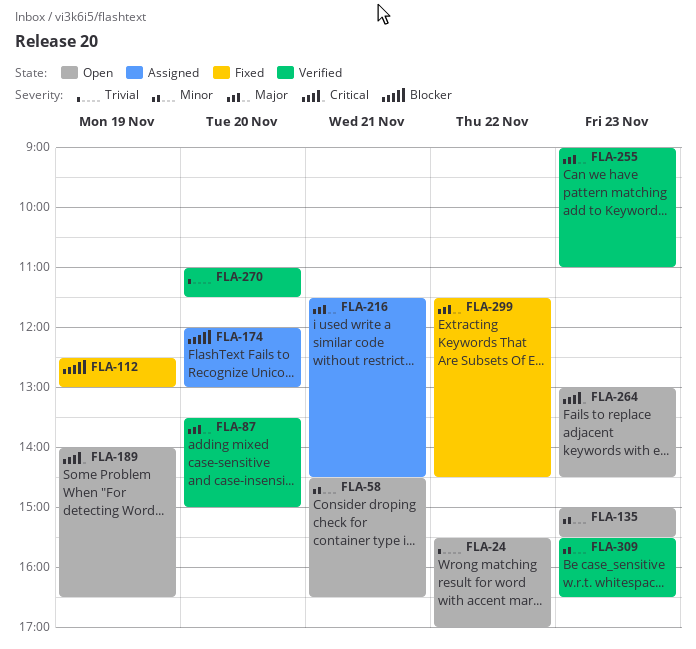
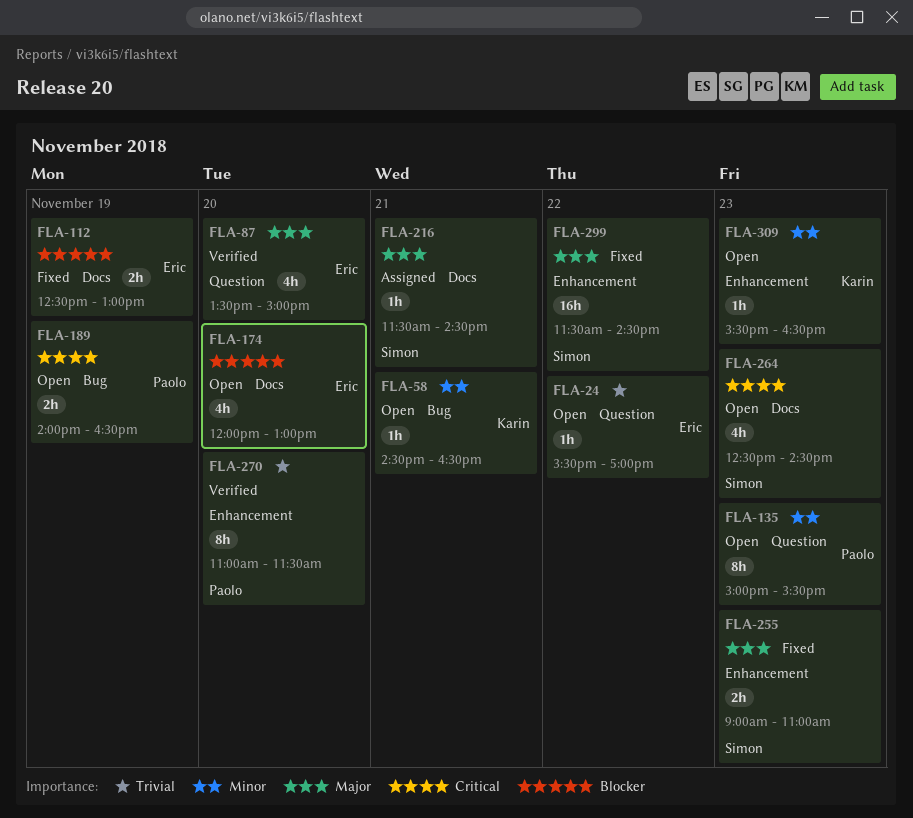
FLA-174, status: Assigned -> Open
FLA-255, status: Verified -> Fixed
FLA-264, begins: 13:00 -> 12:30
FLA-309, status: Verified -> Open

